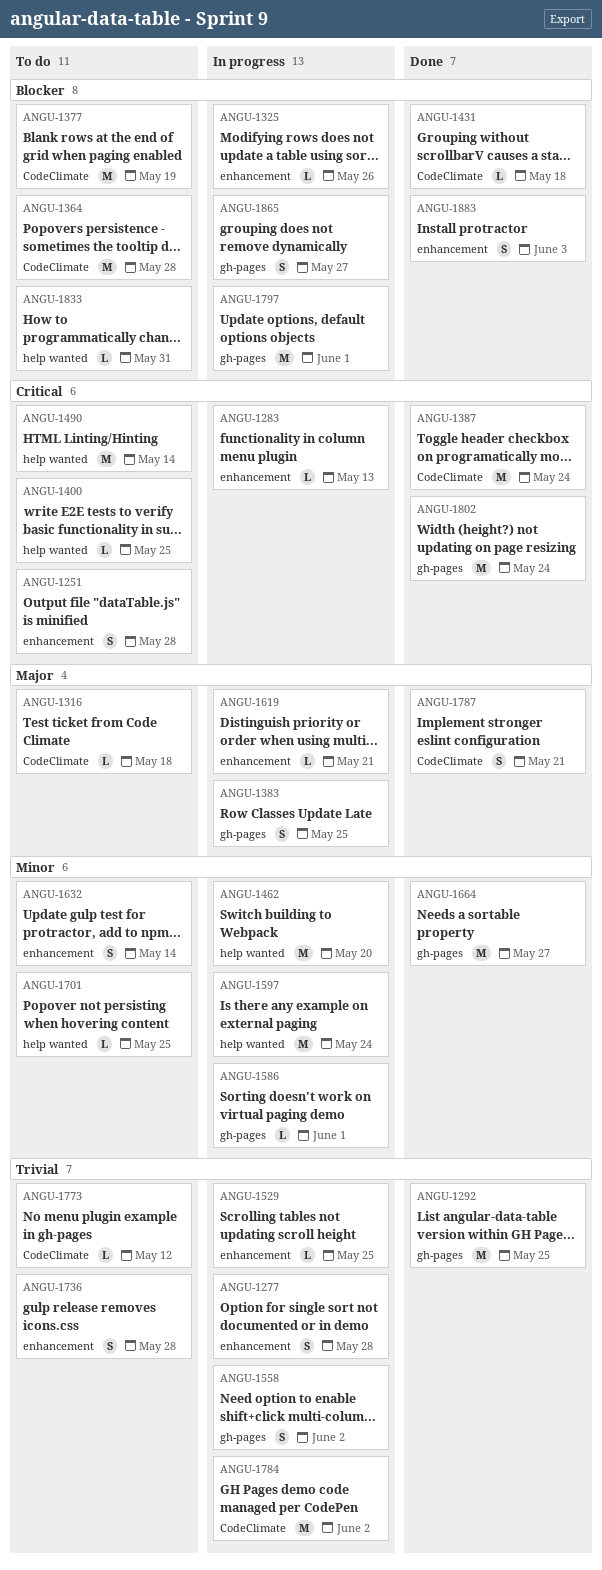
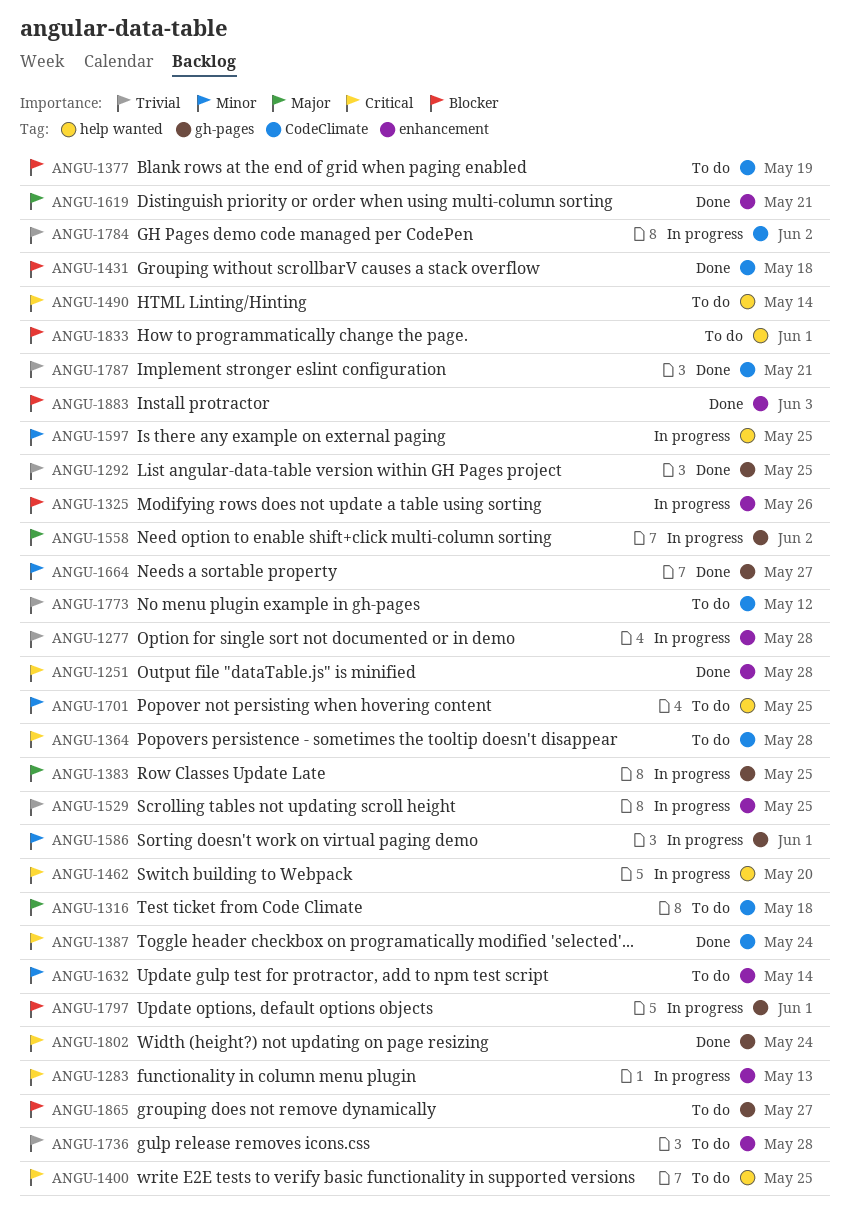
ANGU-1251, status: To do -> Done
ANGU-1364, priority: Blocker -> Critical
ANGU-1462, priority: Minor -> Critical
ANGU-1558, priority: Trivial -> Major
ANGU-1597, due: May 24 -> May 25
ANGU-1619, status: In progress -> Done
ANGU-1787, priority: Major -> Trivial
ANGU-1833, due: May 31 -> Jun 1
ANGU-1865, status: In progress -> To do

